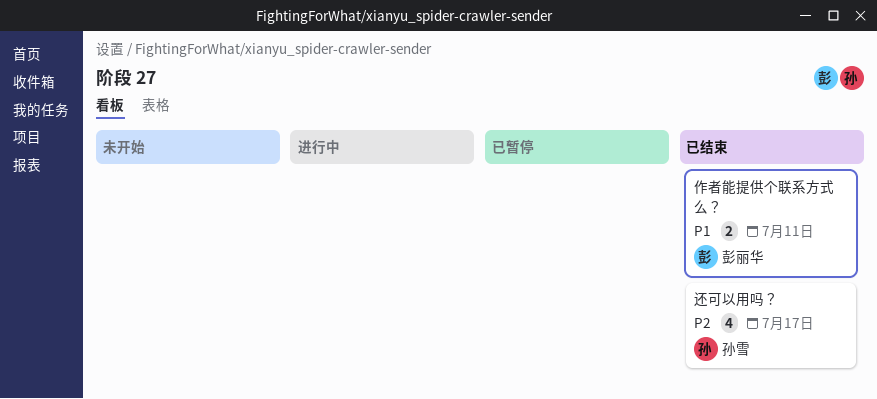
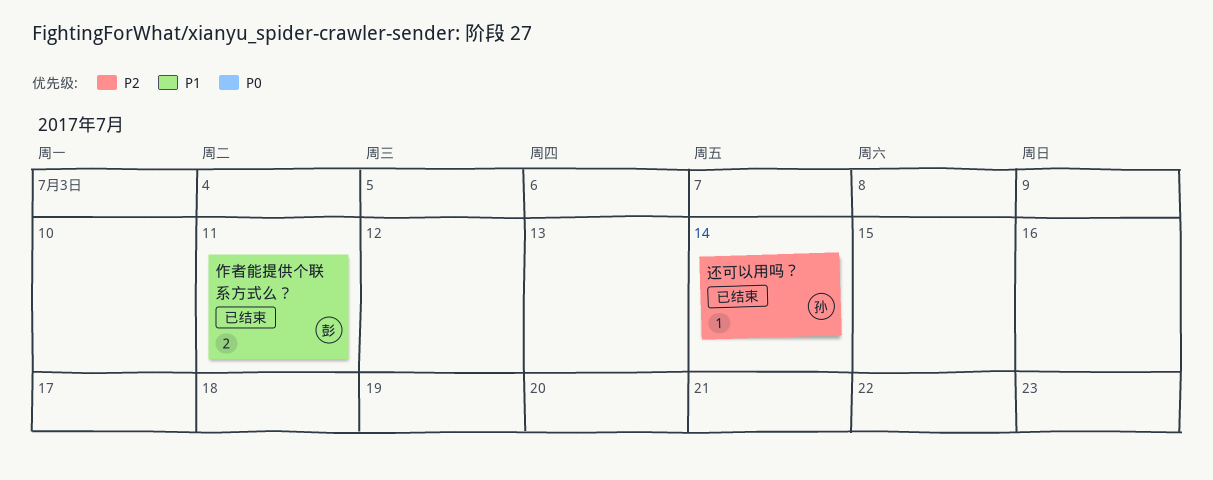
还可以用吗？, estimate: 4 -> 1
还可以用吗？, due: Jul 17 -> Jul 14

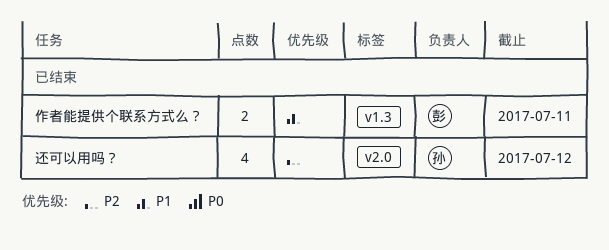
还可以用吗？, estimate: 1 -> 4
还可以用吗？, due: Jul 14 -> Jul 12

